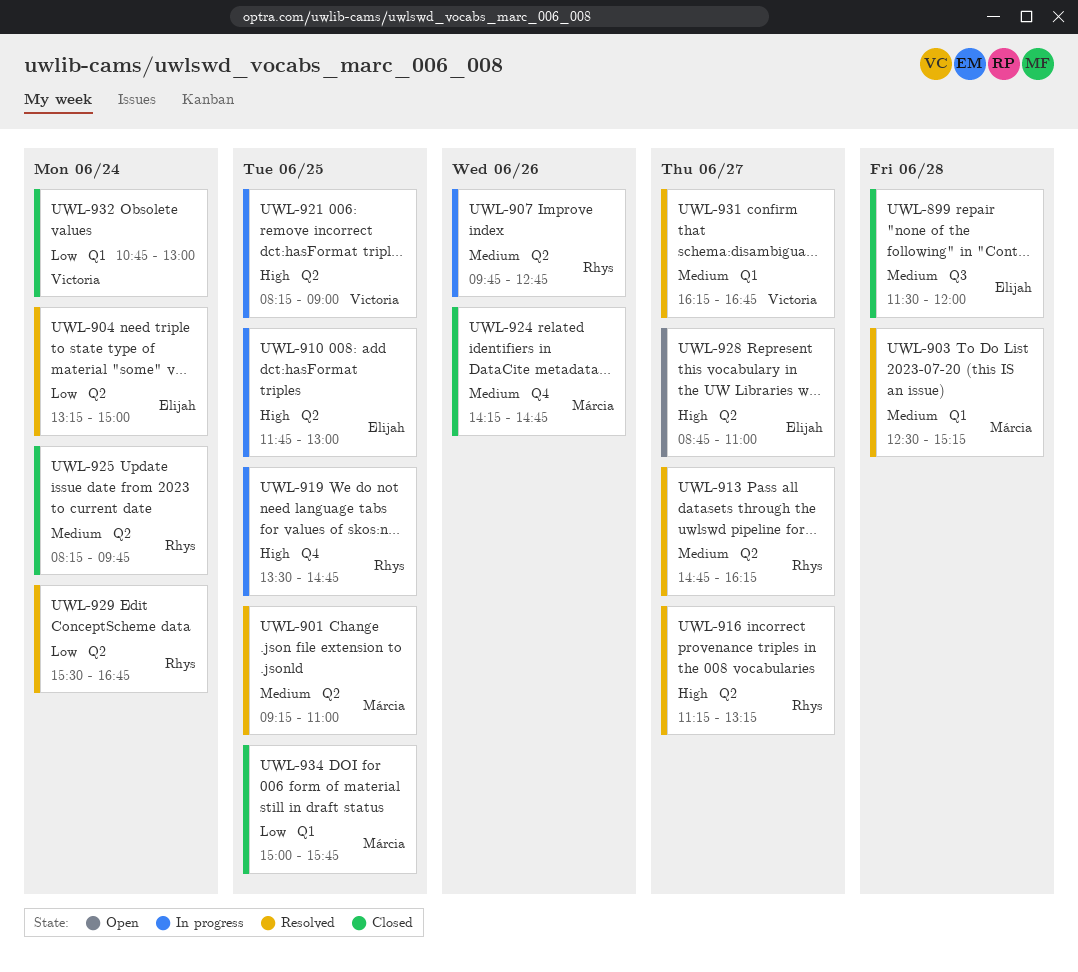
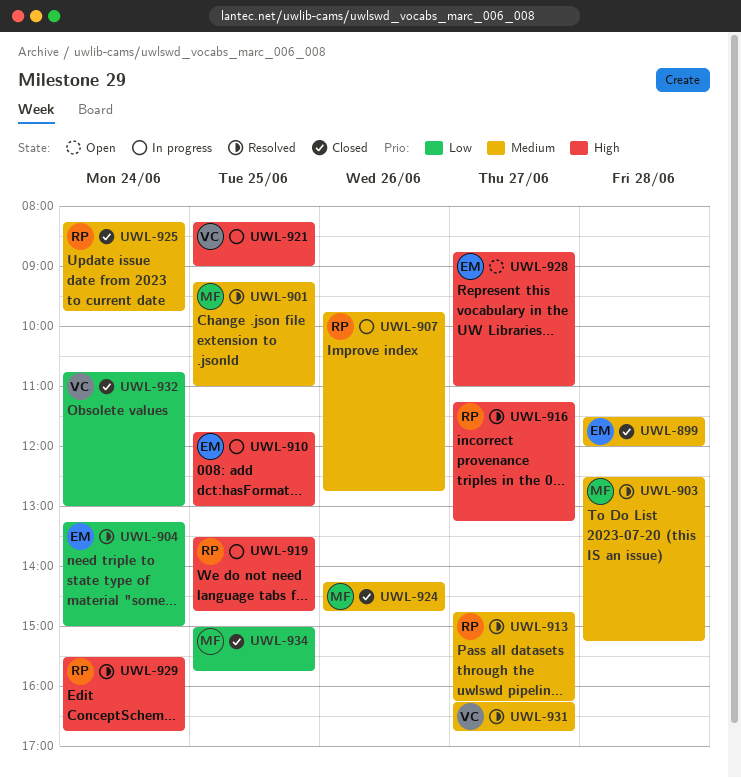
UWL-929, priority: Low -> High

